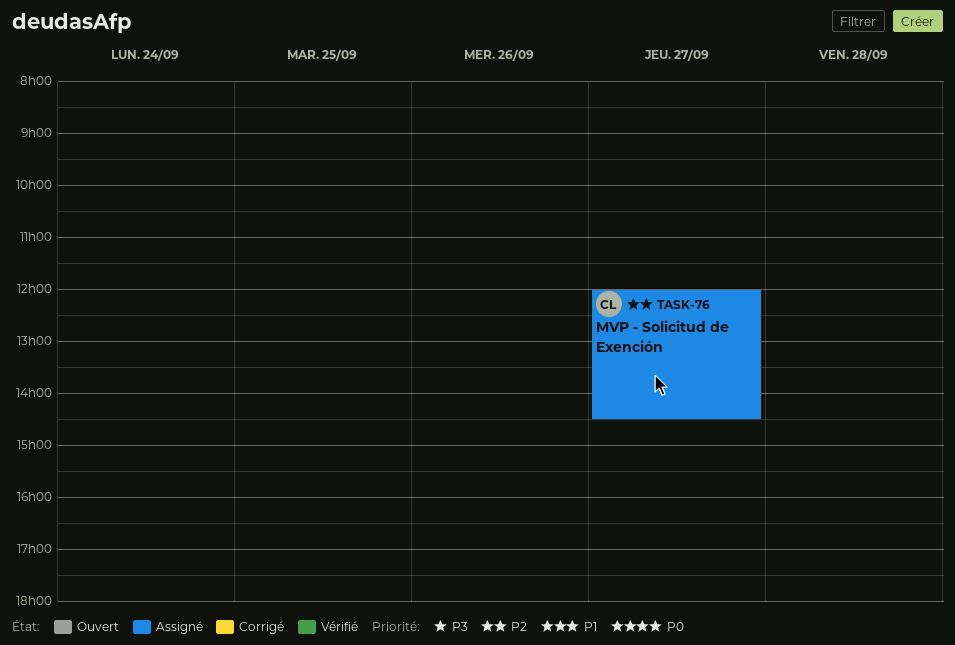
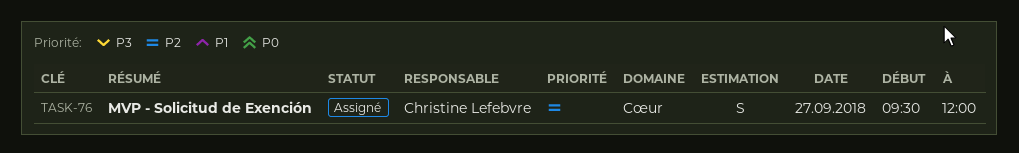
TASK-76, begins: 12:00 -> 09:30
TASK-76, ends: 14:30 -> 12:00

